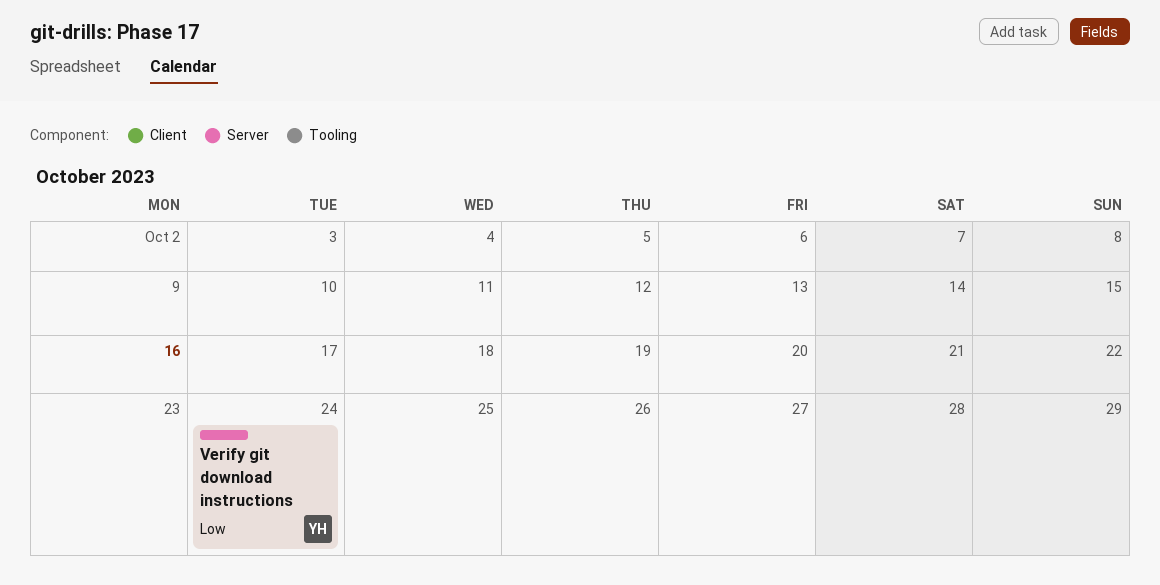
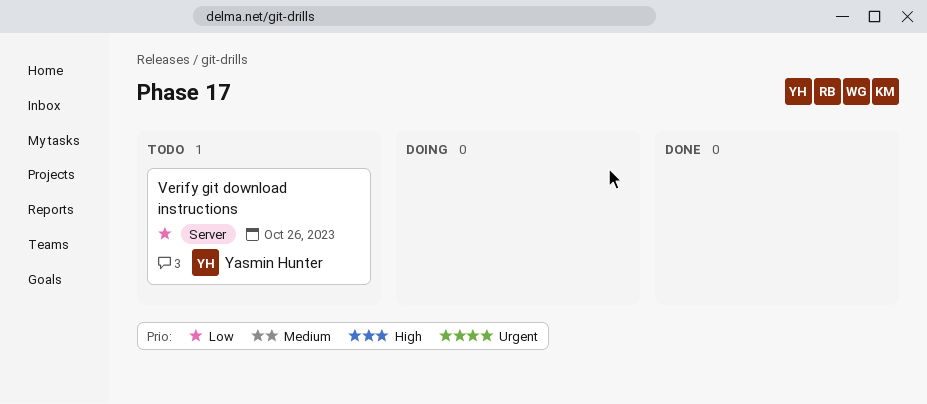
Verify git download instructions, due: Oct 24 -> Oct 26

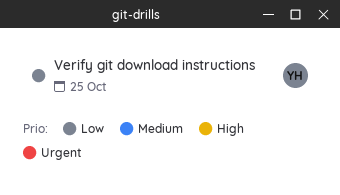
Verify git download instructions, due: Oct 26 -> Oct 25

